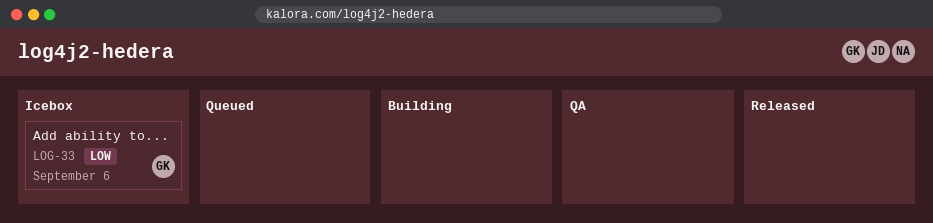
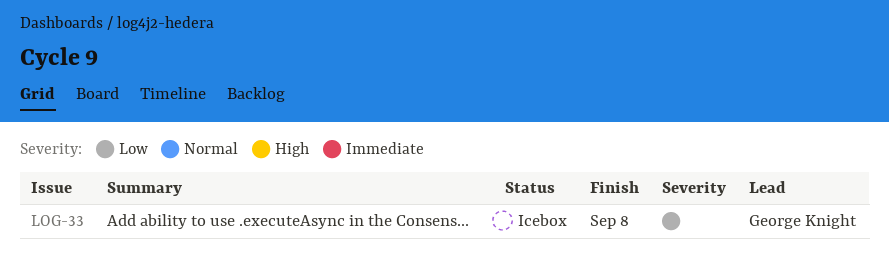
LOG-33, due: Sep 6 -> Sep 8

